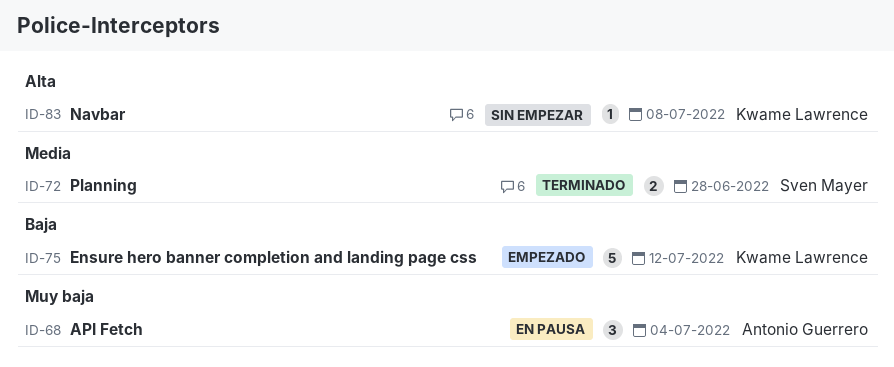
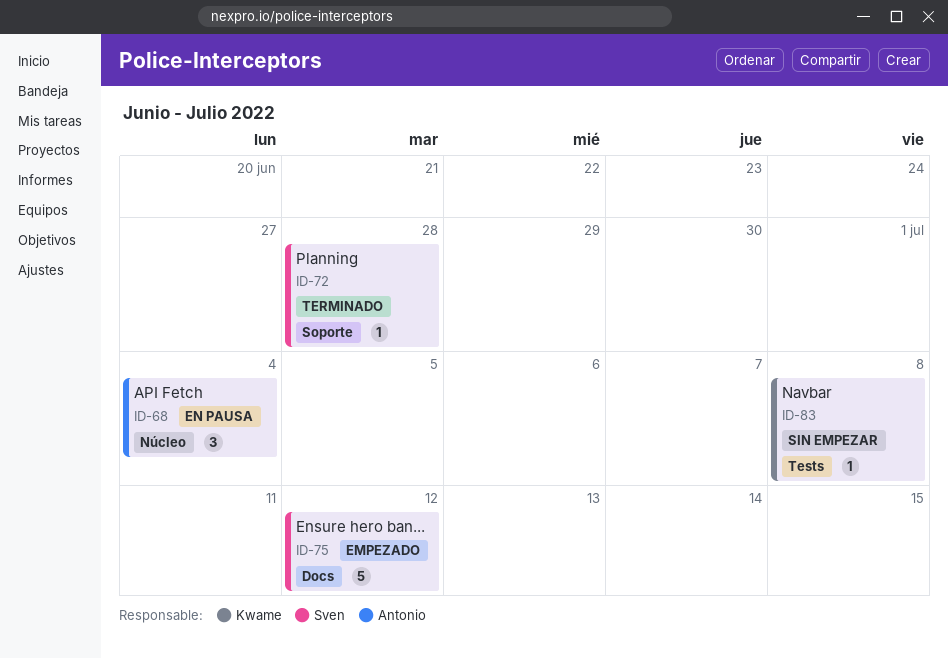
ID-72, estimate: 2 -> 1
ID-75, owner: Kwame Lawrence -> Sven Mayer

